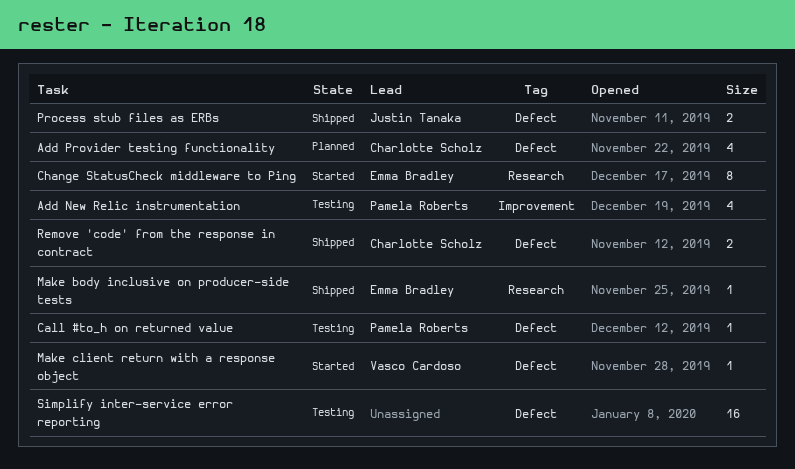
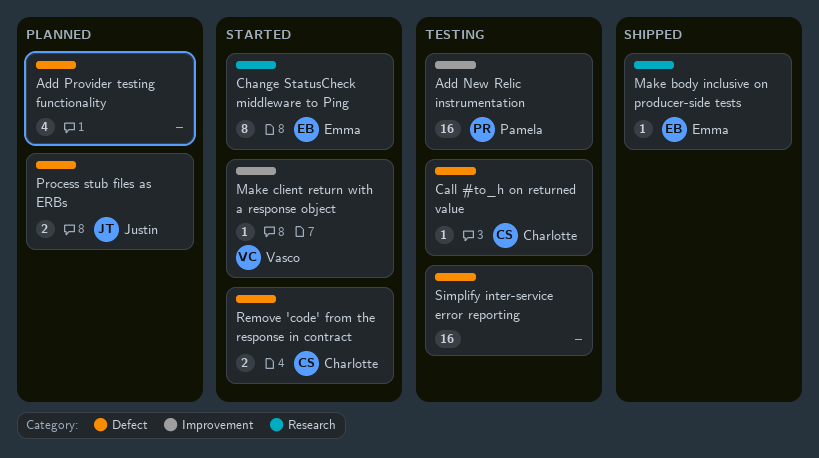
Add New Relic instrumentation, estimate: 4 -> 16
Add Provider testing functionality, owner: Charlotte Scholz -> none
Call #to_h on returned value, owner: Pamela Roberts -> Charlotte Scholz
Make client return with a response object, label: Defect -> Improvement
Process stub files as ERBs, status: Shipped -> Planned
Remove 'code' from the response in contract, status: Shipped -> Started

